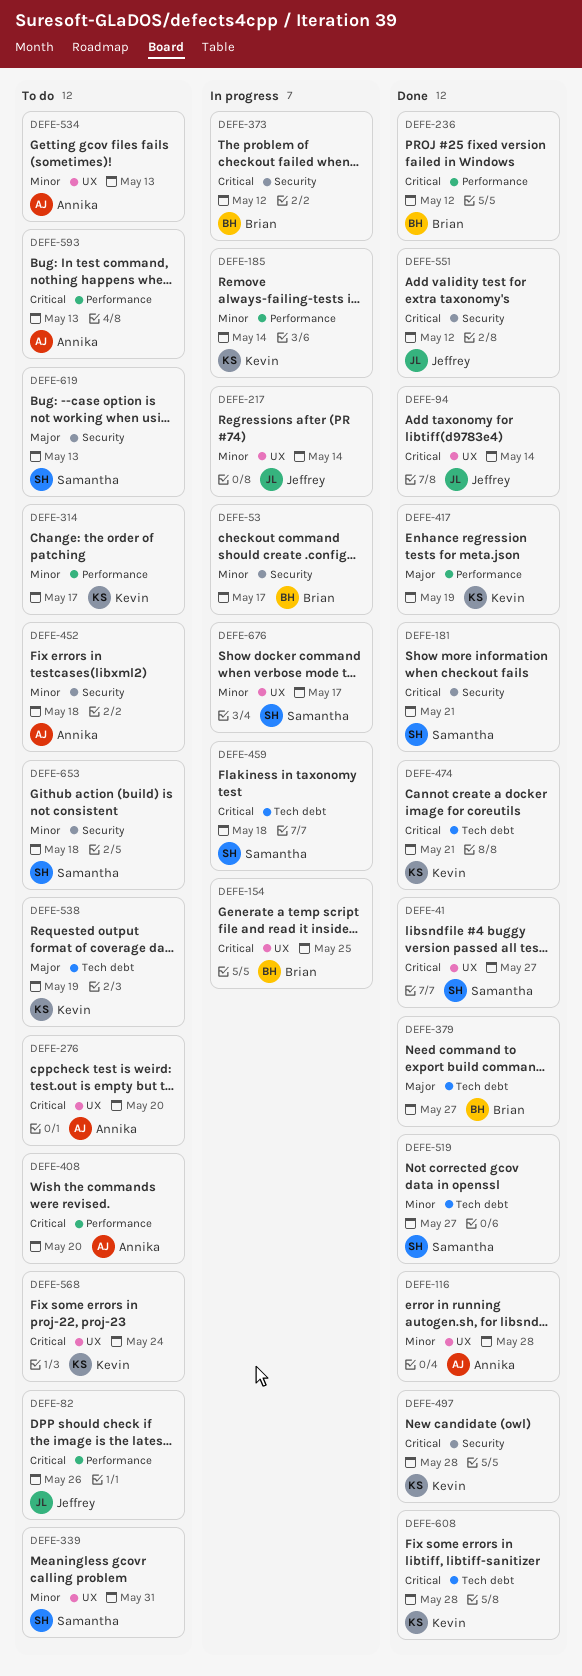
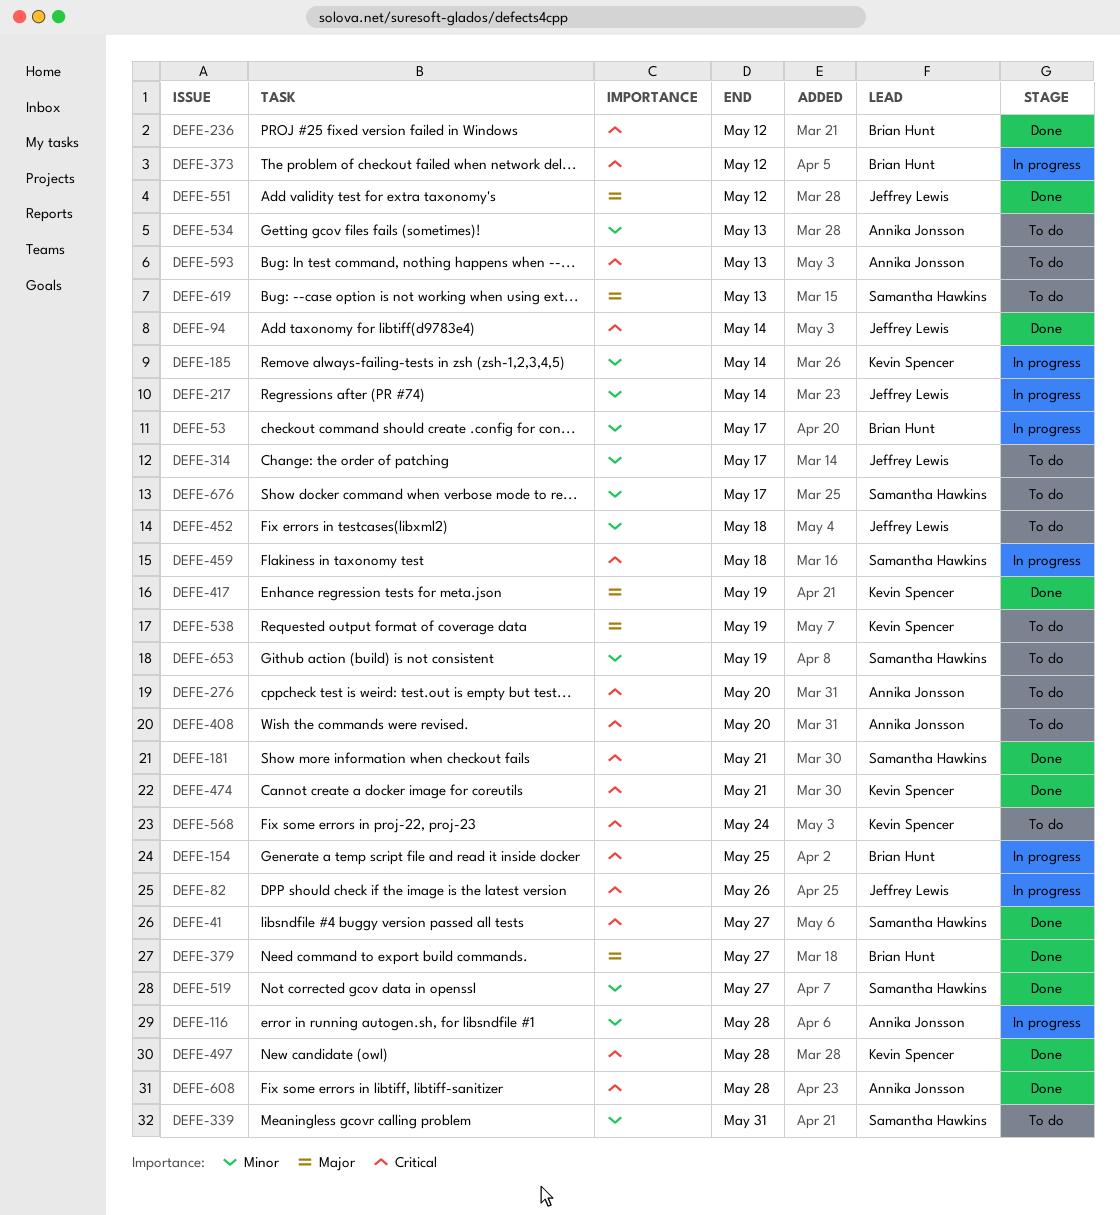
DEFE-82, status: To do -> In progress
DEFE-116, status: Done -> In progress
DEFE-314, owner: Kevin Spencer -> Jeffrey Lewis
DEFE-452, owner: Annika Jonsson -> Jeffrey Lewis
DEFE-551, priority: Critical -> Major
DEFE-608, owner: Kevin Spencer -> Annika Jonsson
DEFE-653, due: May 18 -> May 19
DEFE-676, status: In progress -> To do

